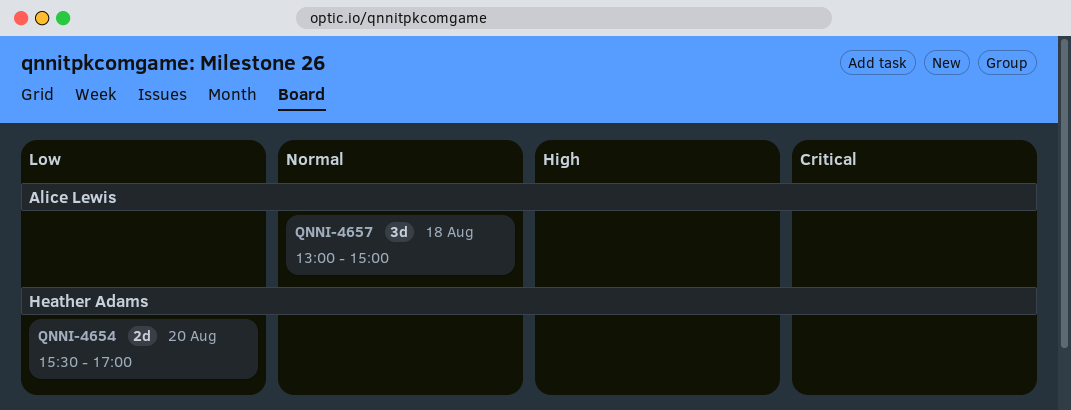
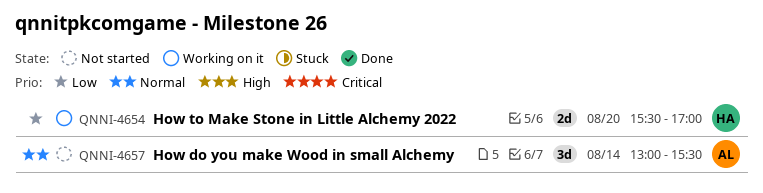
QNNI-4657, day: Aug 18 -> Aug 14
QNNI-4657, ends: 15:00 -> 15:30

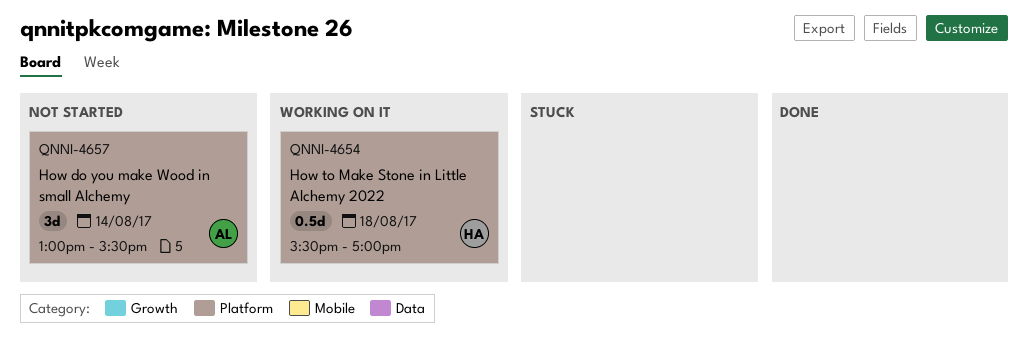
QNNI-4654, estimate: 2d -> 0.5d
QNNI-4654, day: Aug 20 -> Aug 18

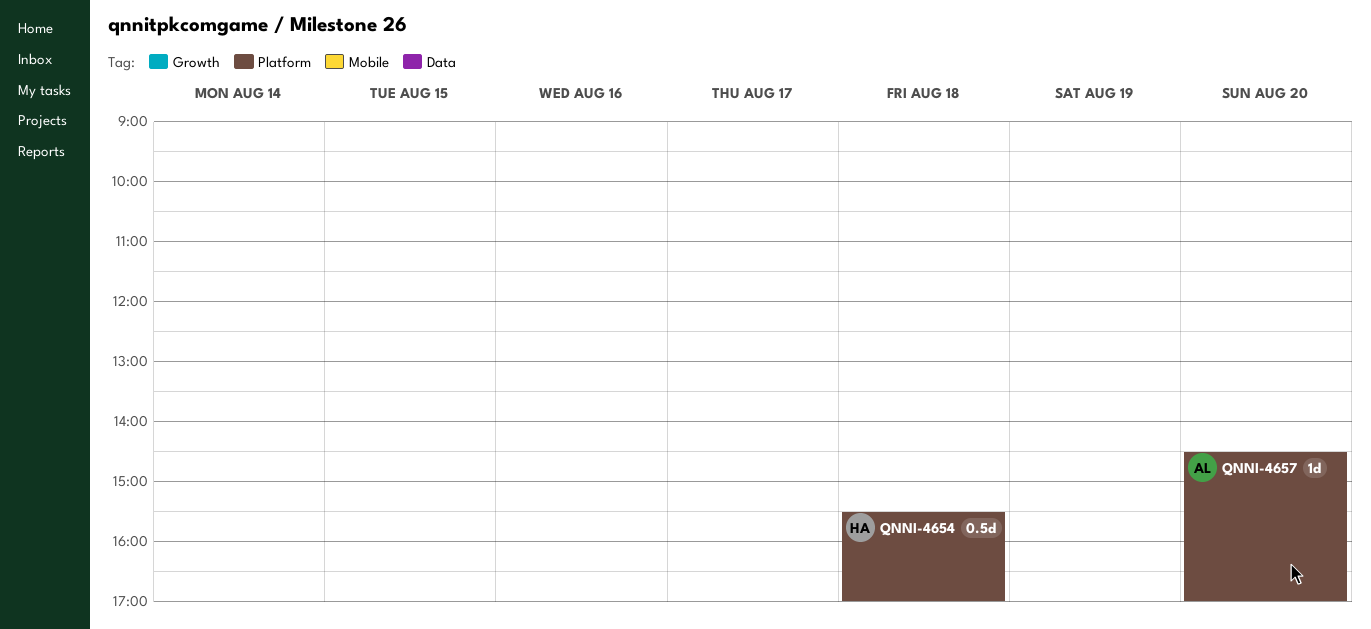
QNNI-4657, estimate: 3d -> 1d
QNNI-4657, day: Aug 14 -> Aug 20
QNNI-4657, begins: 13:00 -> 14:30
QNNI-4657, ends: 15:30 -> 17:00

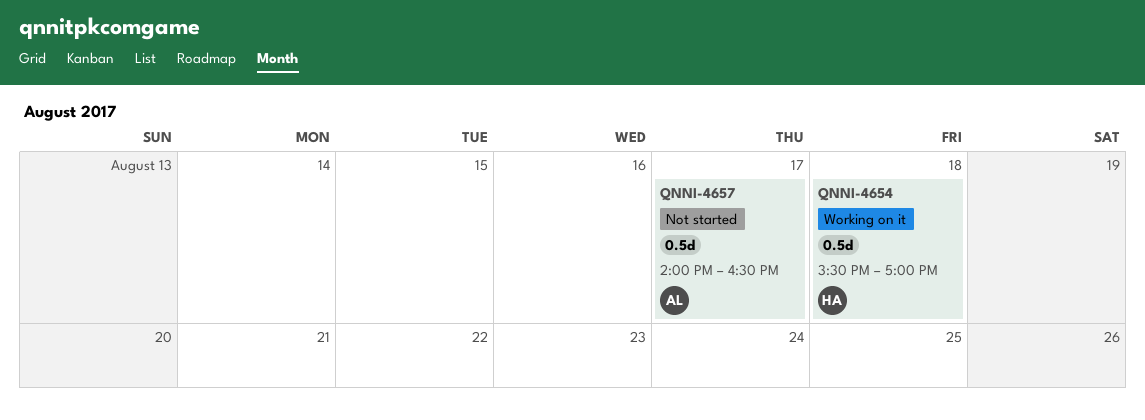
QNNI-4657, estimate: 1d -> 0.5d
QNNI-4657, day: Aug 20 -> Aug 17
QNNI-4657, begins: 14:30 -> 14:00
QNNI-4657, ends: 17:00 -> 16:30

